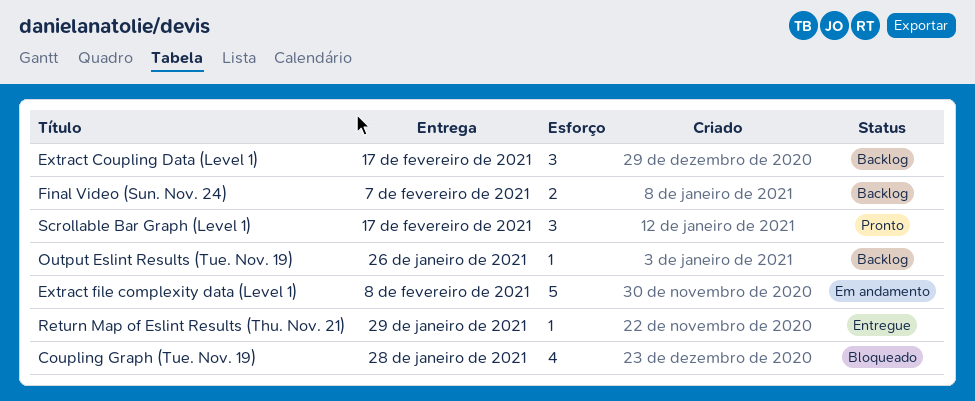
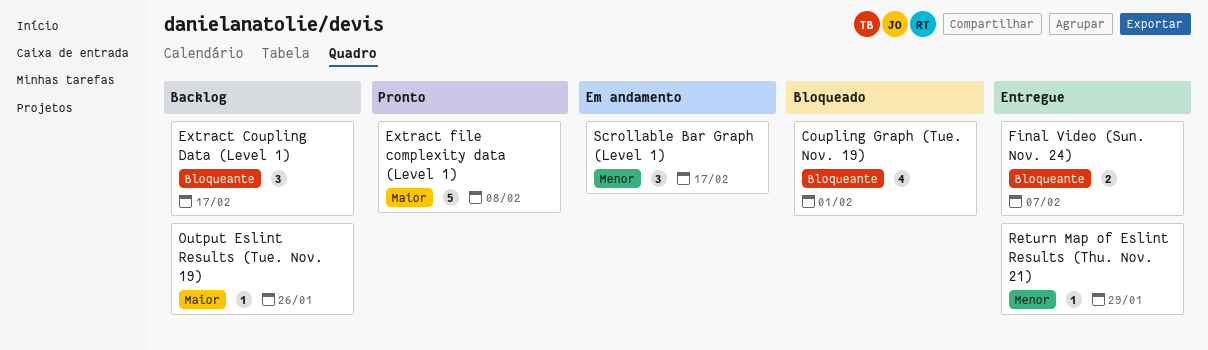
Coupling Graph (Tue. Nov. 19), due: Jan 28 -> Feb 1
Extract file complexity data (Level 1), status: Em andamento -> Pronto
Final Video (Sun. Nov. 24), status: Backlog -> Entregue
Scrollable Bar Graph (Level 1), status: Pronto -> Em andamento

